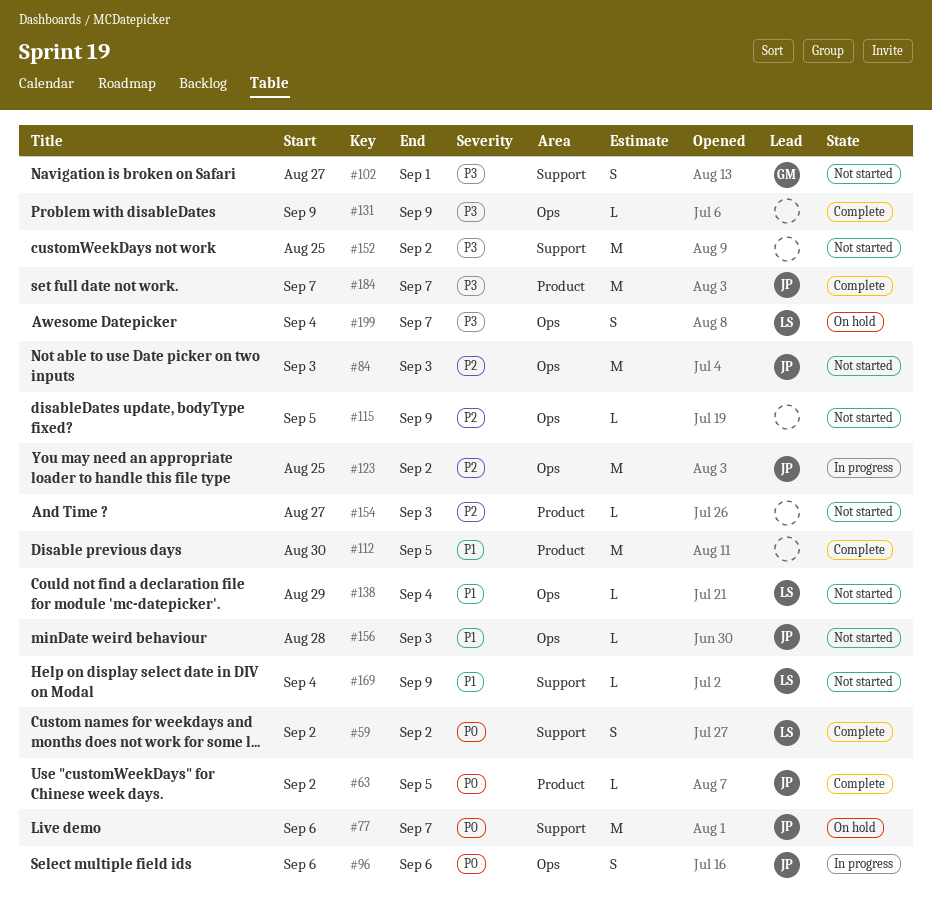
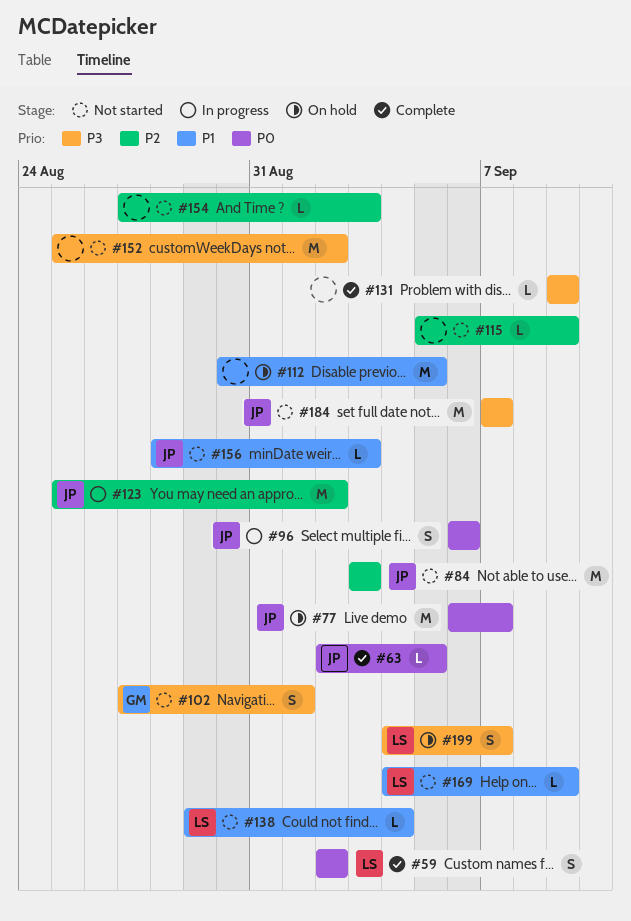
#112, status: Complete -> On hold
#184, status: Complete -> Not started

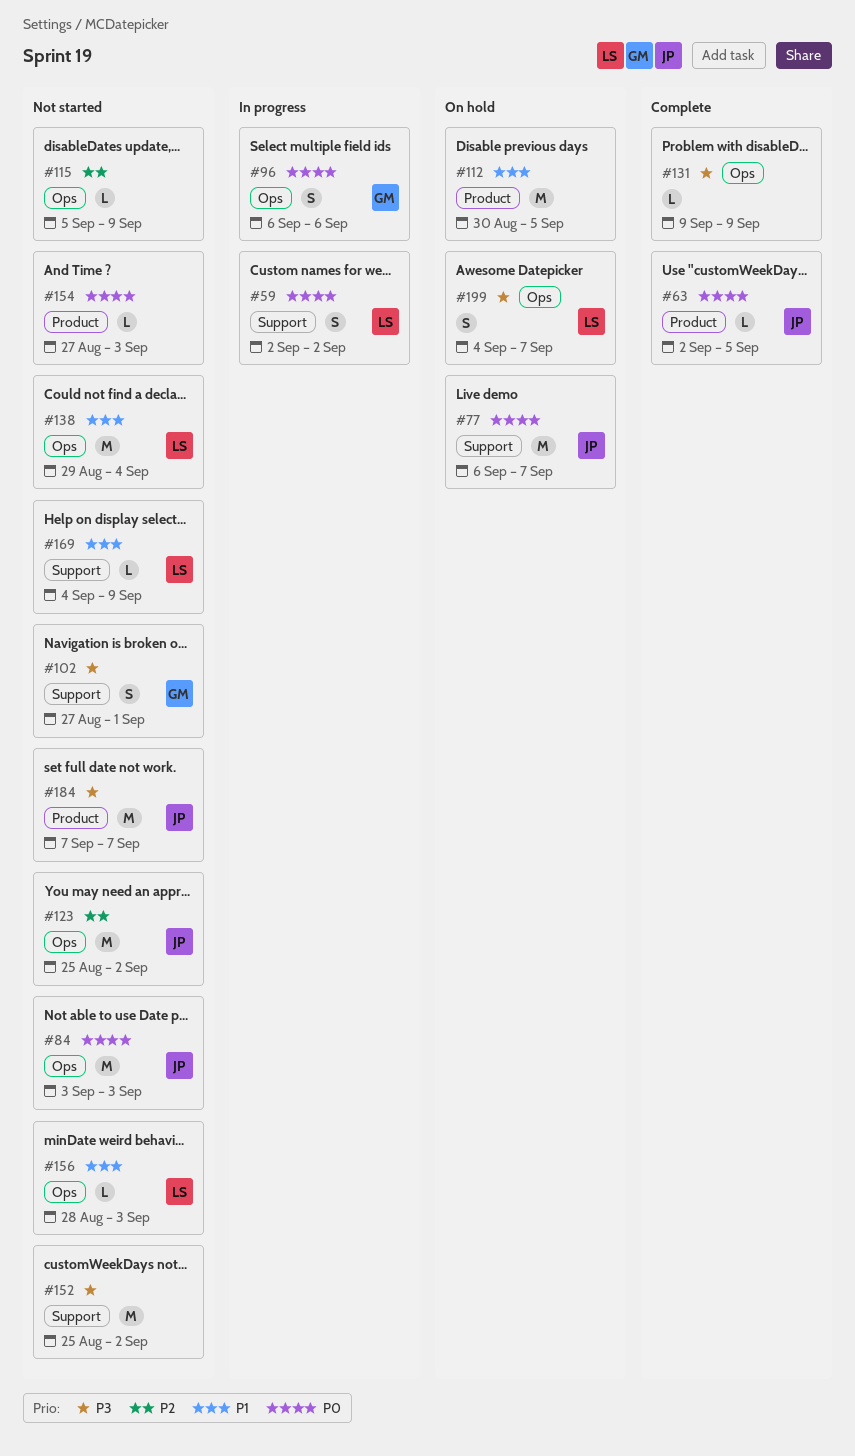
#59, status: Complete -> In progress
#84, priority: P2 -> P0
#96, owner: JP -> GM
#123, status: In progress -> Not started
#138, estimate: L -> M
#154, priority: P2 -> P0
#156, owner: JP -> LS

